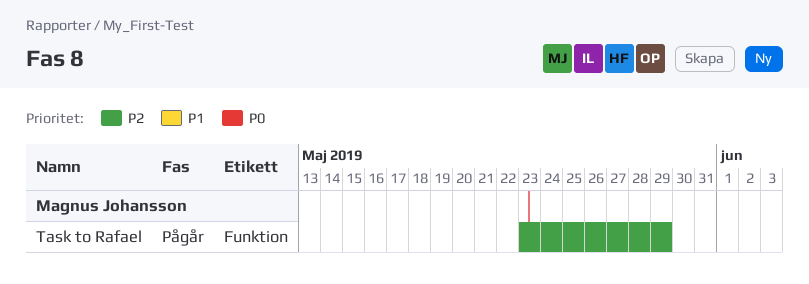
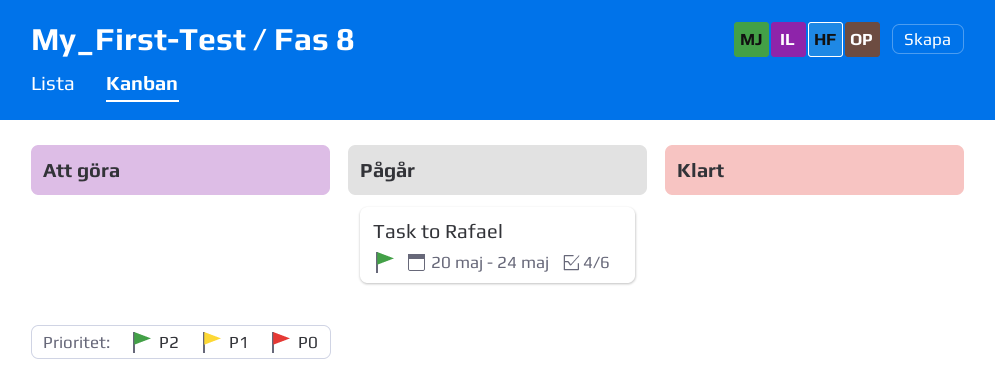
Task to Rafael, start: May 23 -> May 20
Task to Rafael, due: May 29 -> May 24

